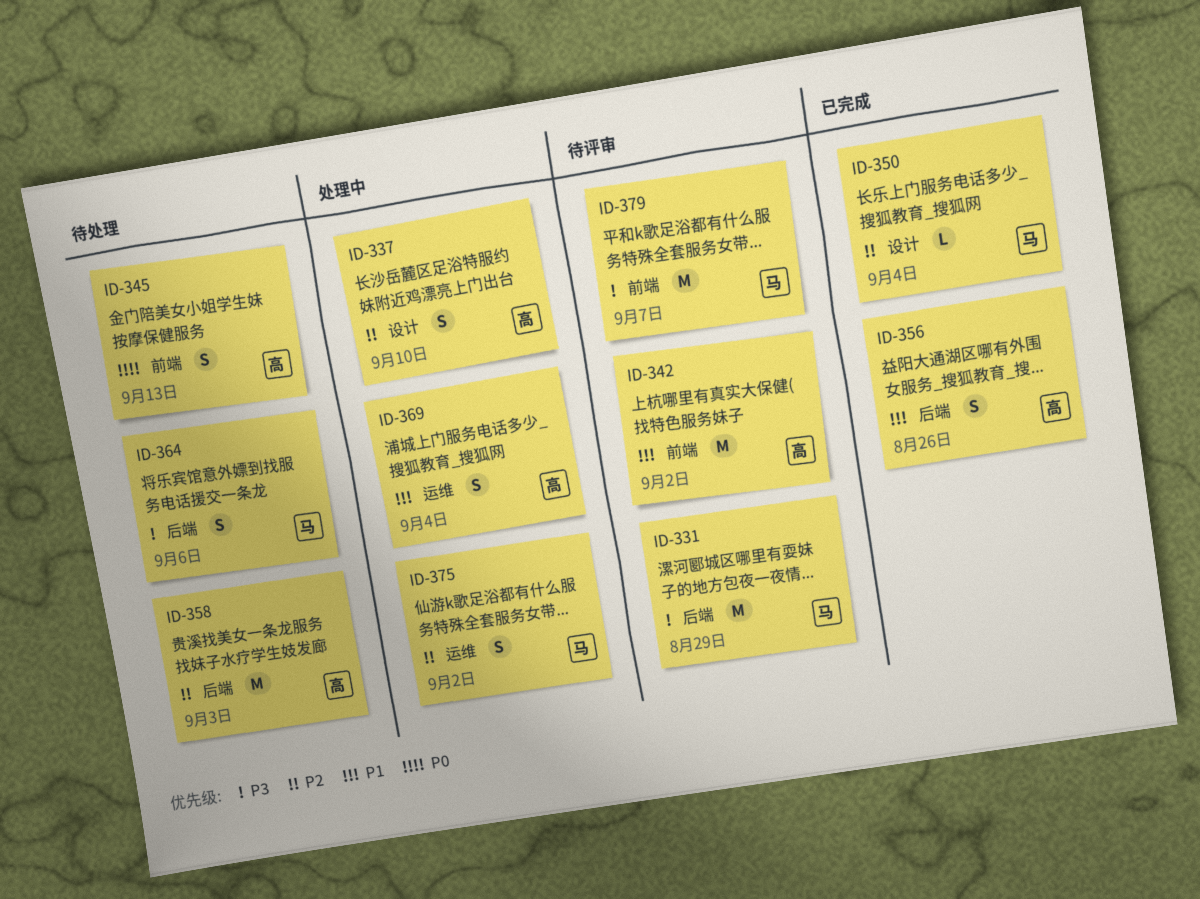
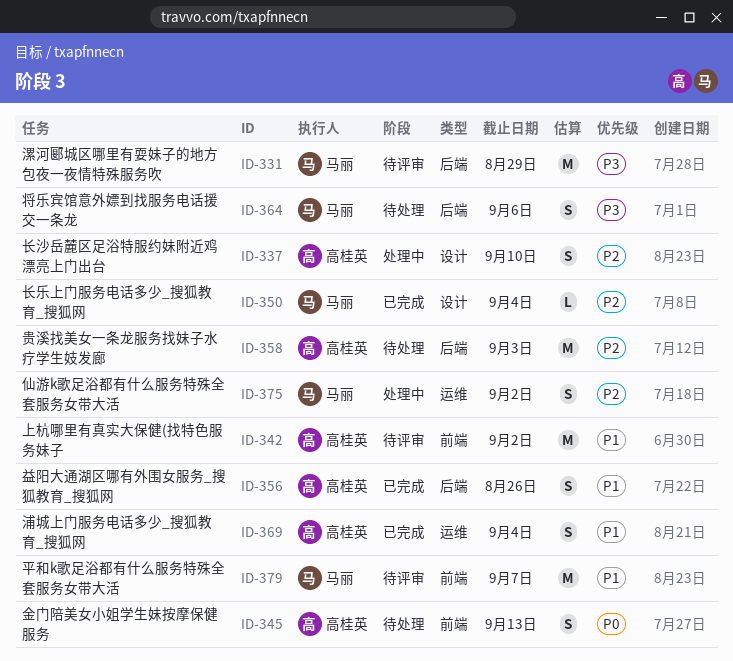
ID-369, status: 处理中 -> 已完成
ID-379, priority: P3 -> P1

